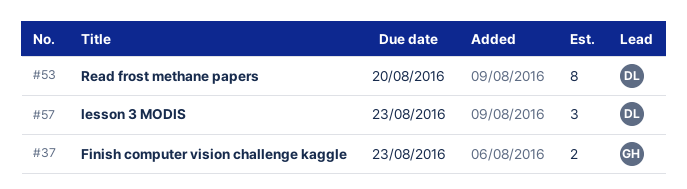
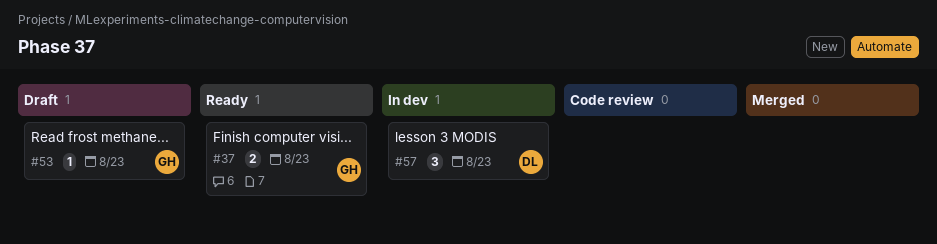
#53, owner: DL -> GH
#53, estimate: 8 -> 1
#53, due: Aug 20 -> Aug 23

